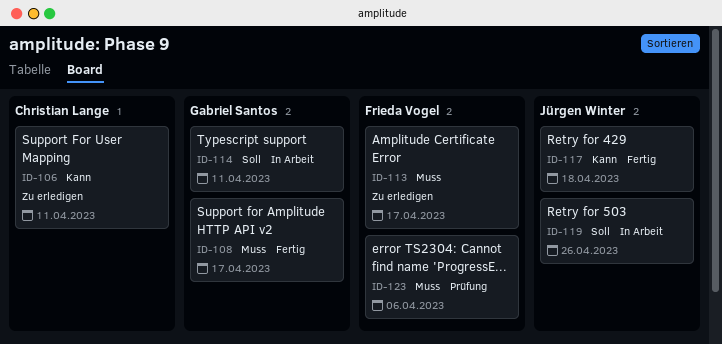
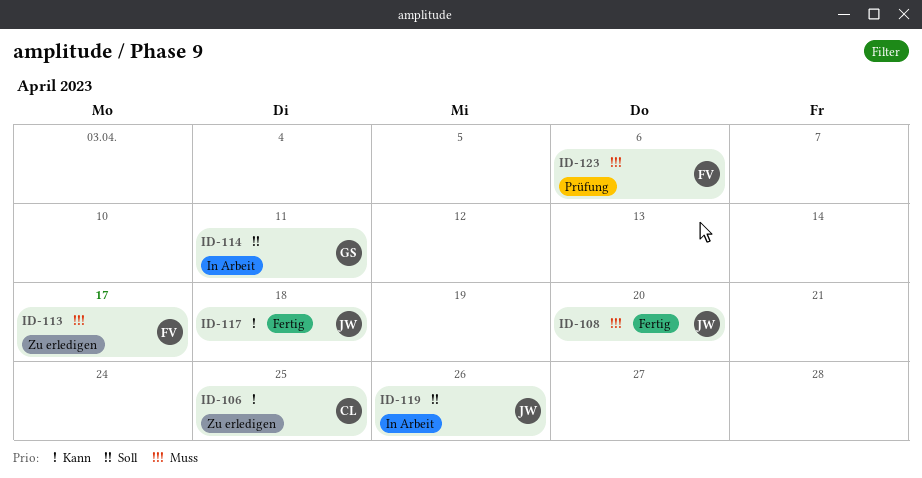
ID-106, due: Apr 11 -> Apr 25
ID-108, owner: Gabriel Santos -> Jürgen Winter
ID-108, due: Apr 17 -> Apr 20

